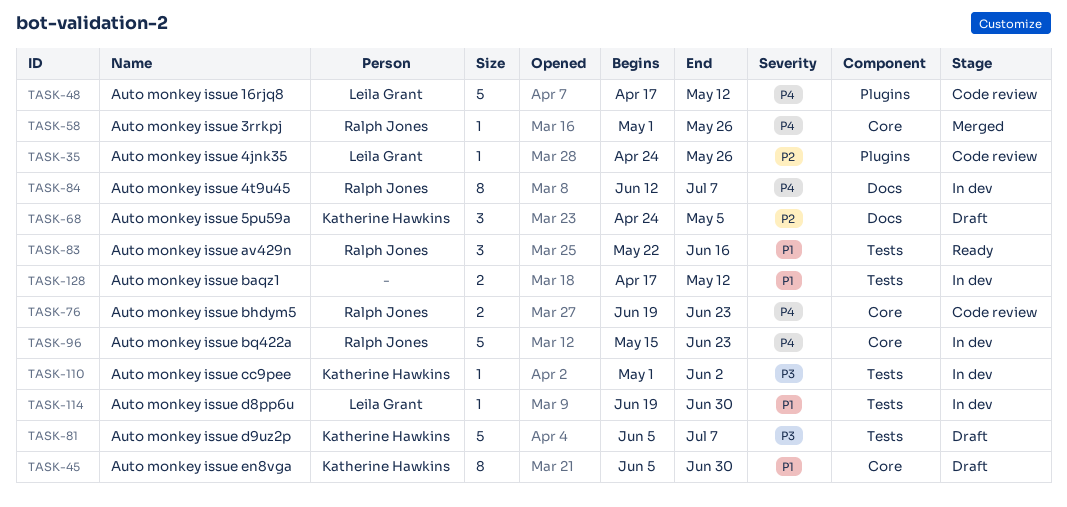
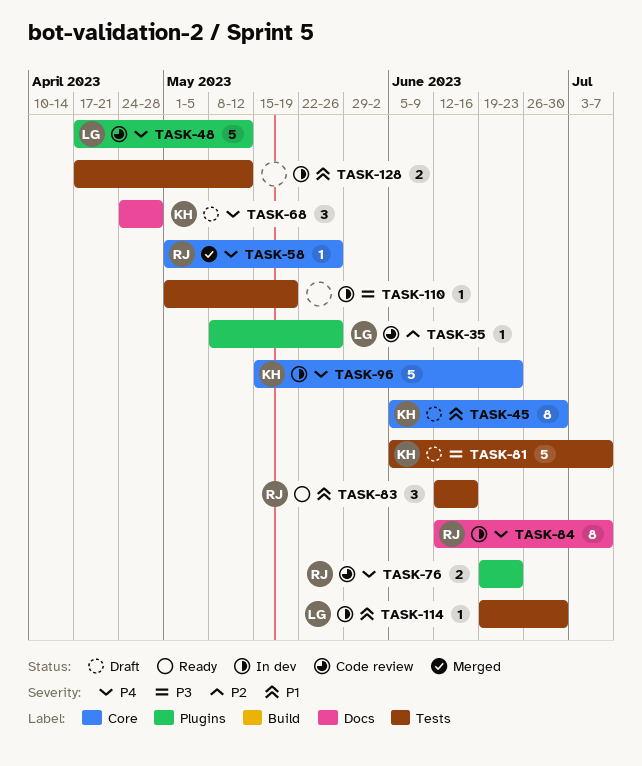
TASK-35, start: Apr 24 -> May 8
TASK-68, priority: P2 -> P4
TASK-68, due: May 5 -> Apr 28
TASK-76, label: Core -> Plugins
TASK-83, start: May 22 -> Jun 12
TASK-96, owner: Ralph Jones -> Katherine Hawkins
TASK-110, owner: Katherine Hawkins -> none
TASK-110, due: Jun 2 -> May 19

